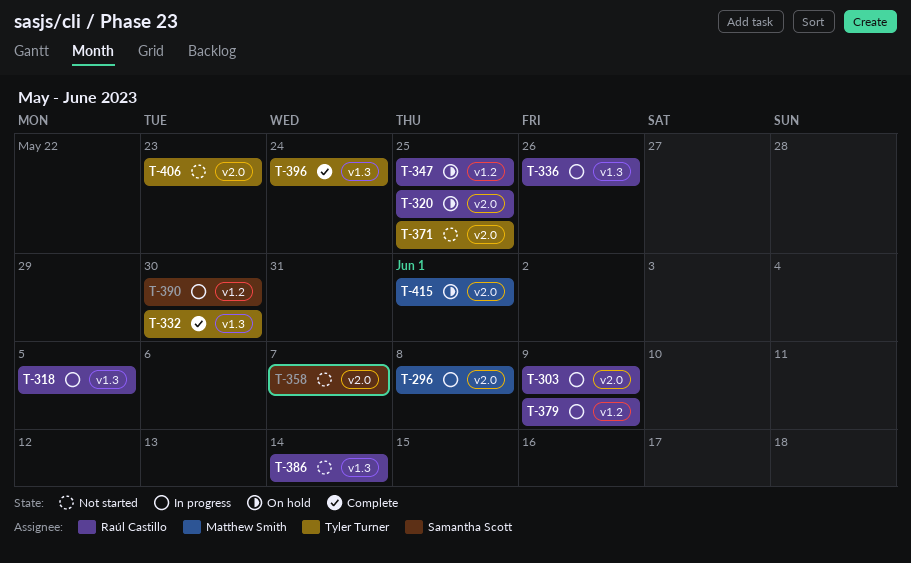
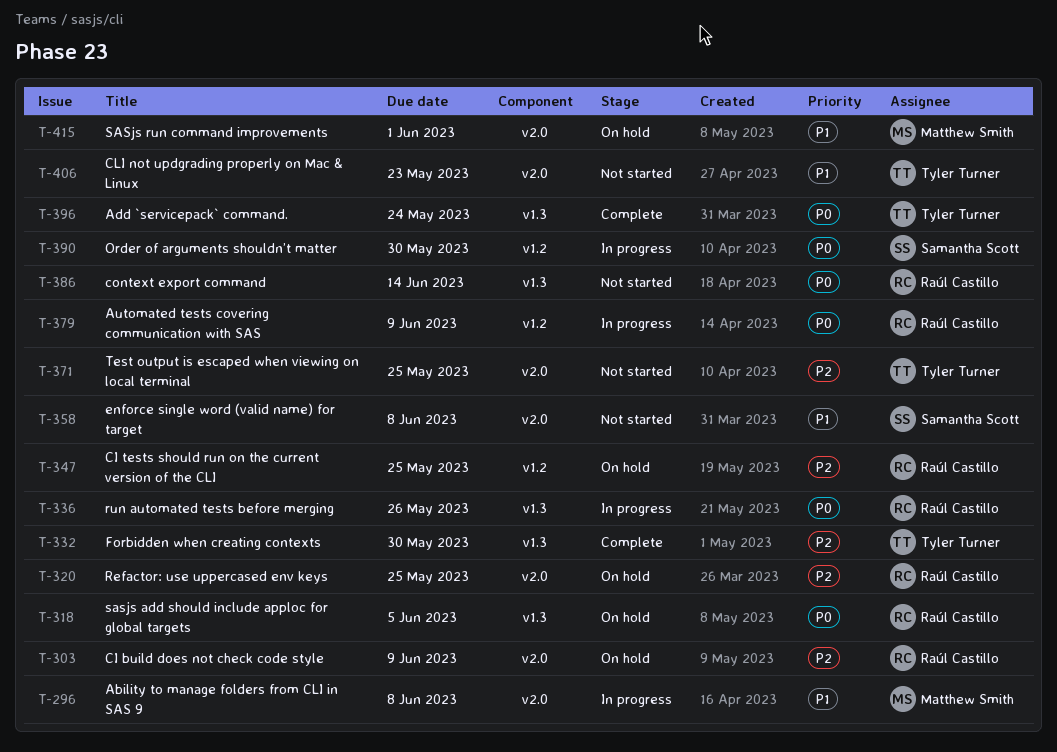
T-303, status: In progress -> On hold
T-318, status: In progress -> On hold
T-358, due: Jun 7 -> Jun 8

